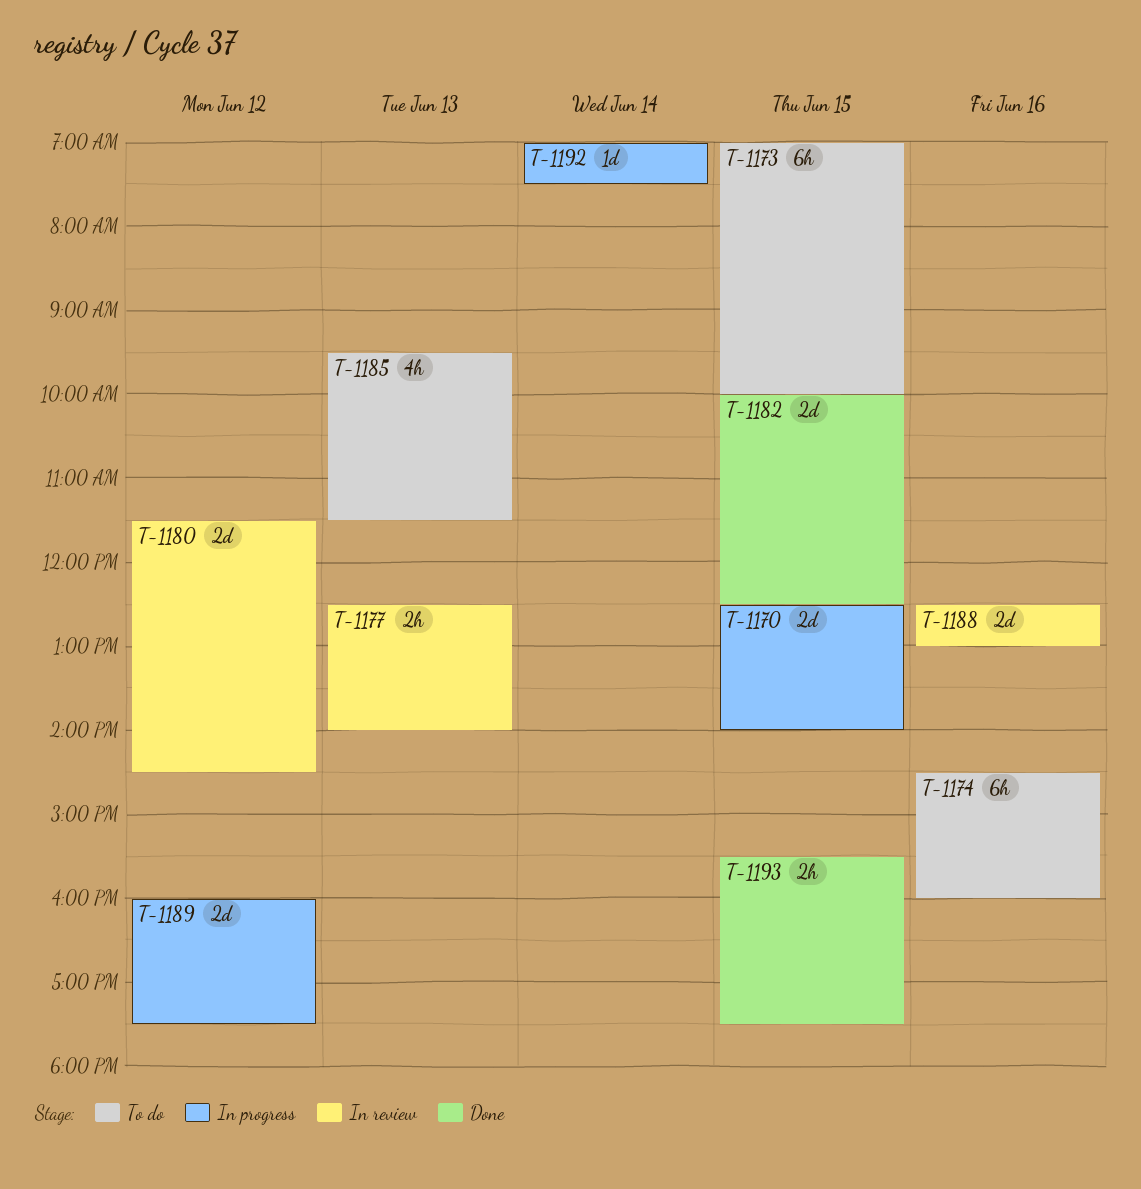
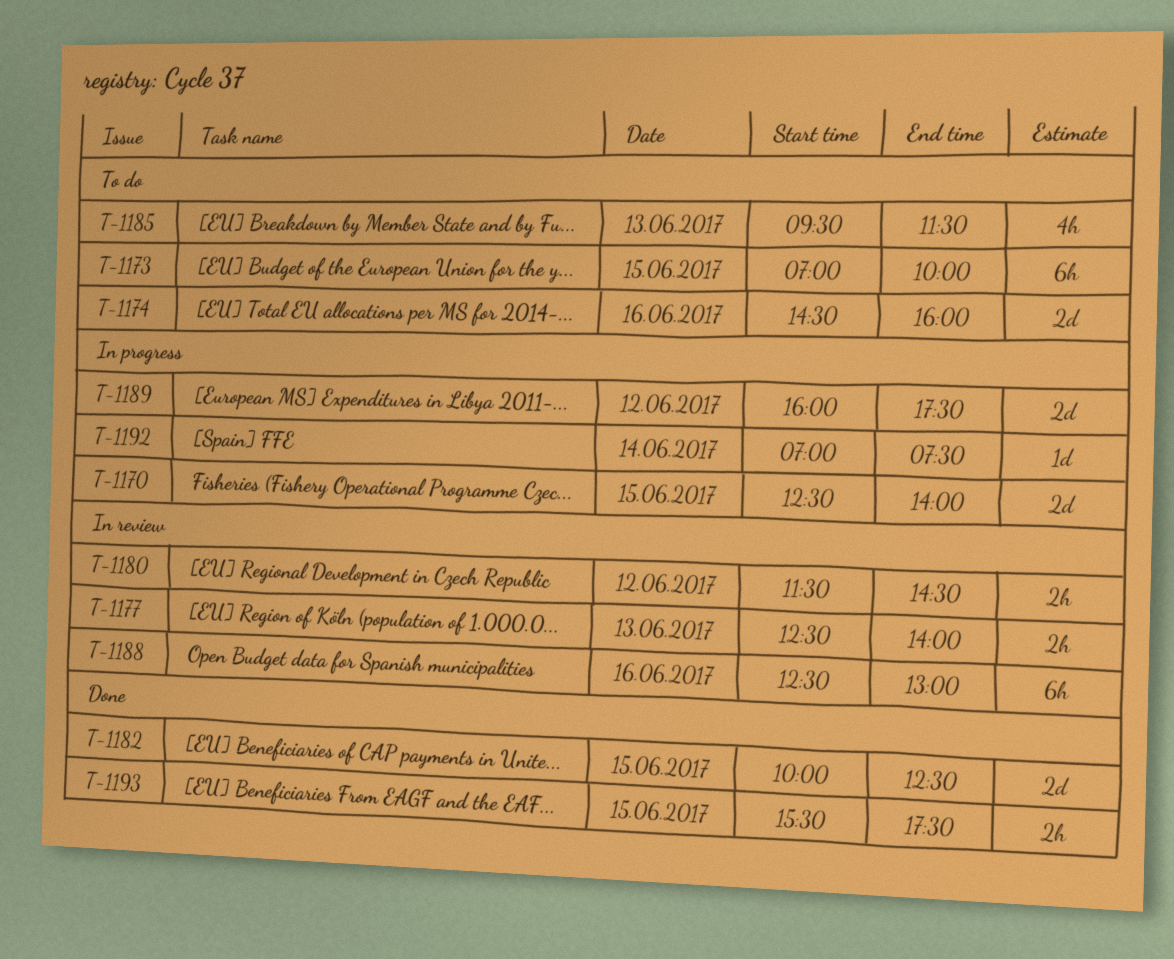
T-1174, estimate: 6h -> 2d
T-1180, estimate: 2d -> 2h
T-1188, estimate: 2d -> 6h

